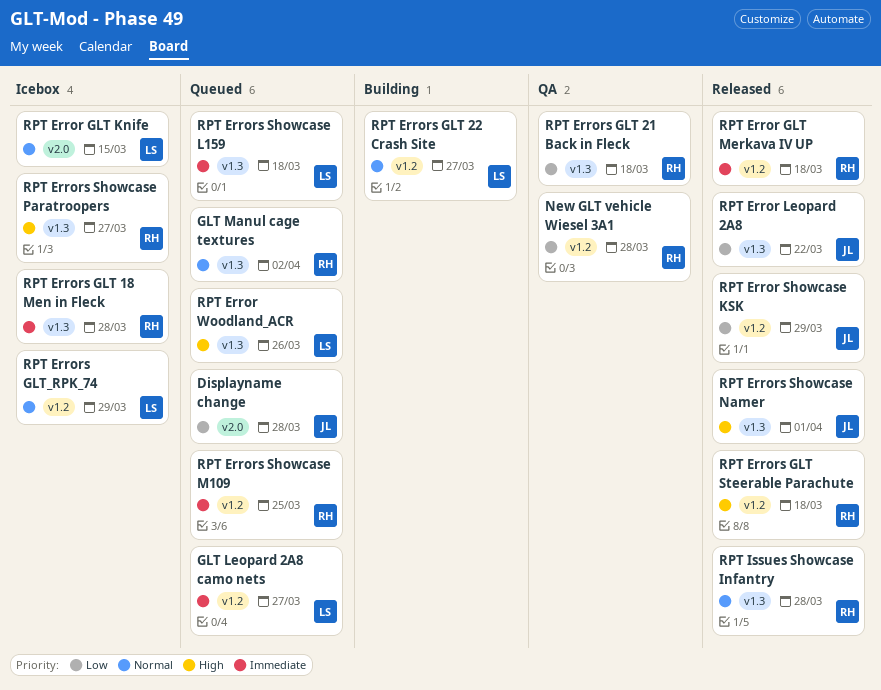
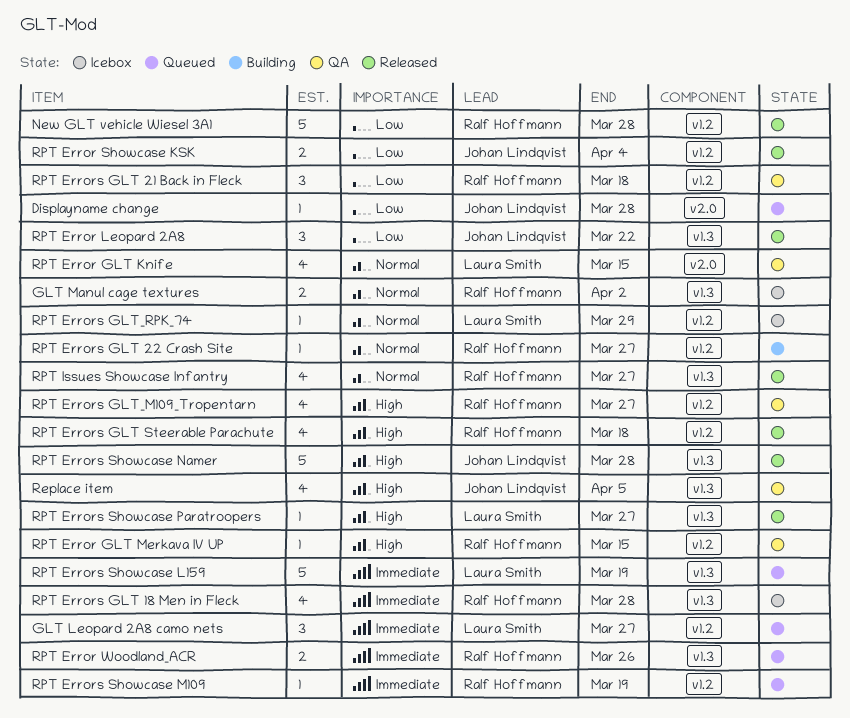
GLT Manul cage textures, status: Queued -> Icebox
New GLT vehicle Wiesel 3A1, status: QA -> Released
Replace item: none -> present
RPT Error GLT Knife, status: Icebox -> QA
RPT Error GLT Merkava IV UP, status: Released -> QA
RPT Error GLT Merkava IV UP, priority: Immediate -> High
RPT Error GLT Merkava IV UP, due: Mar 18 -> Mar 15
RPT Error Showcase KSK, due: Mar 29 -> Apr 4
RPT Error Woodland_ACR, owner: Laura Smith -> Ralf Hoffmann
RPT Error Woodland_ACR, priority: High -> Immediate
RPT Errors GLT 21 Back in Fleck, label: v1.3 -> v1.2
RPT Errors GLT 22 Crash Site, owner: Laura Smith -> Ralf Hoffmann
RPT Errors GLT_M109_Tropentarn: none -> present
RPT Errors Showcase L159, due: Mar 18 -> Mar 19
RPT Errors Showcase M109, due: Mar 25 -> Mar 19
RPT Errors Showcase Namer, due: Apr 1 -> Mar 28
RPT Errors Showcase Paratroopers, status: Icebox -> Released
RPT Errors Showcase Paratroopers, owner: Ralf Hoffmann -> Laura Smith
RPT Issues Showcase Infantry, due: Mar 28 -> Mar 27

